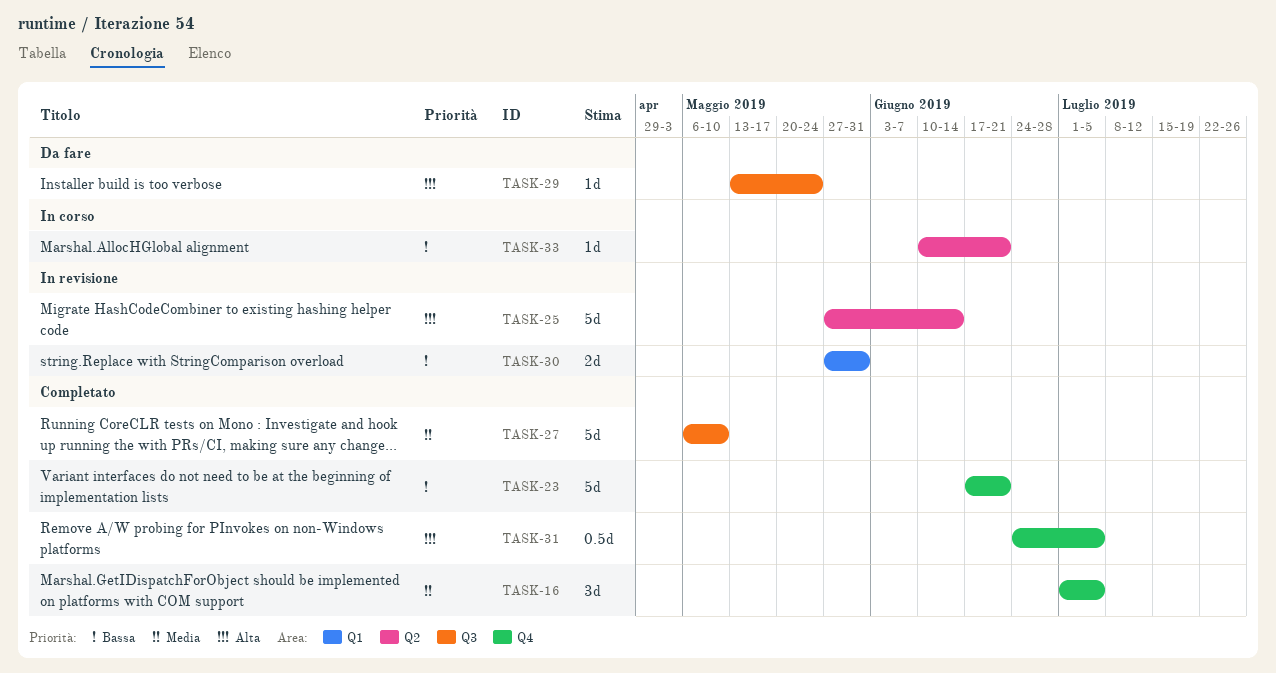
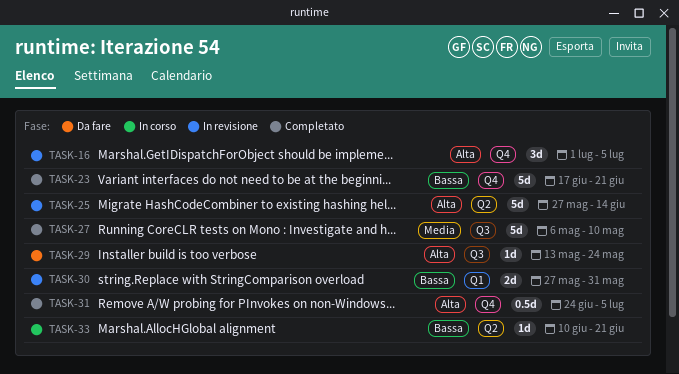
TASK-16, status: Completato -> In revisione
TASK-16, priority: Media -> Alta

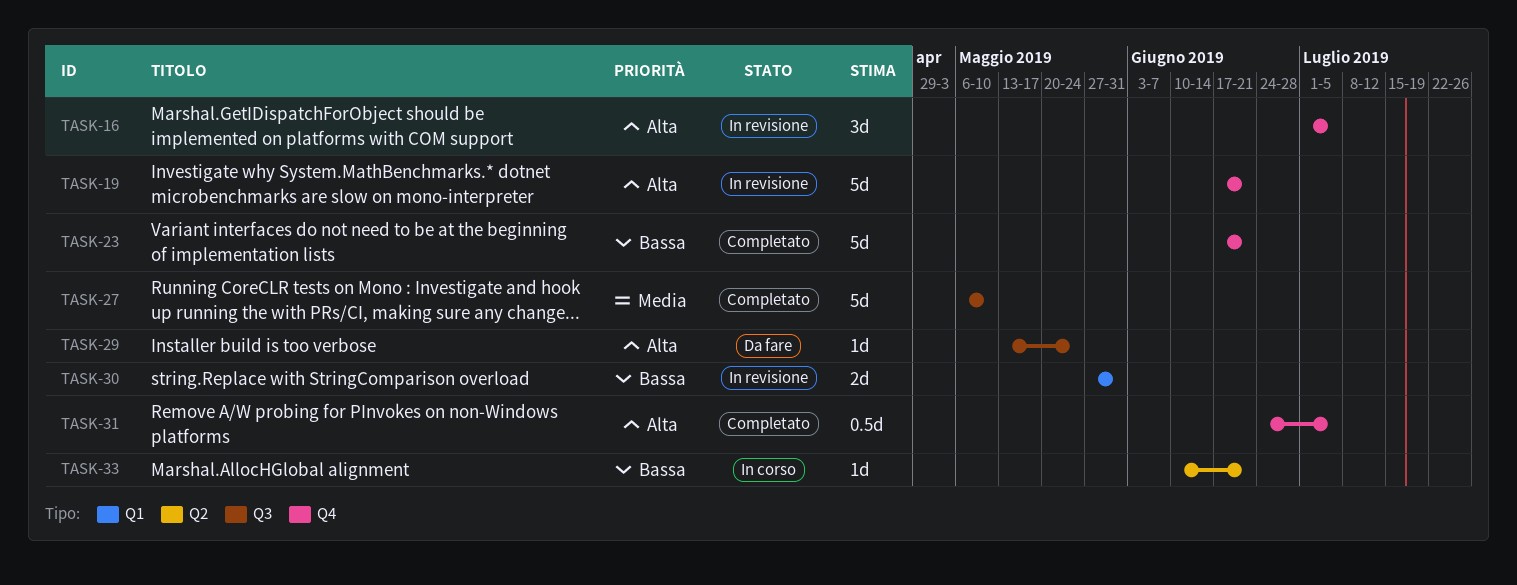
TASK-19: none -> present
TASK-25: present -> none

